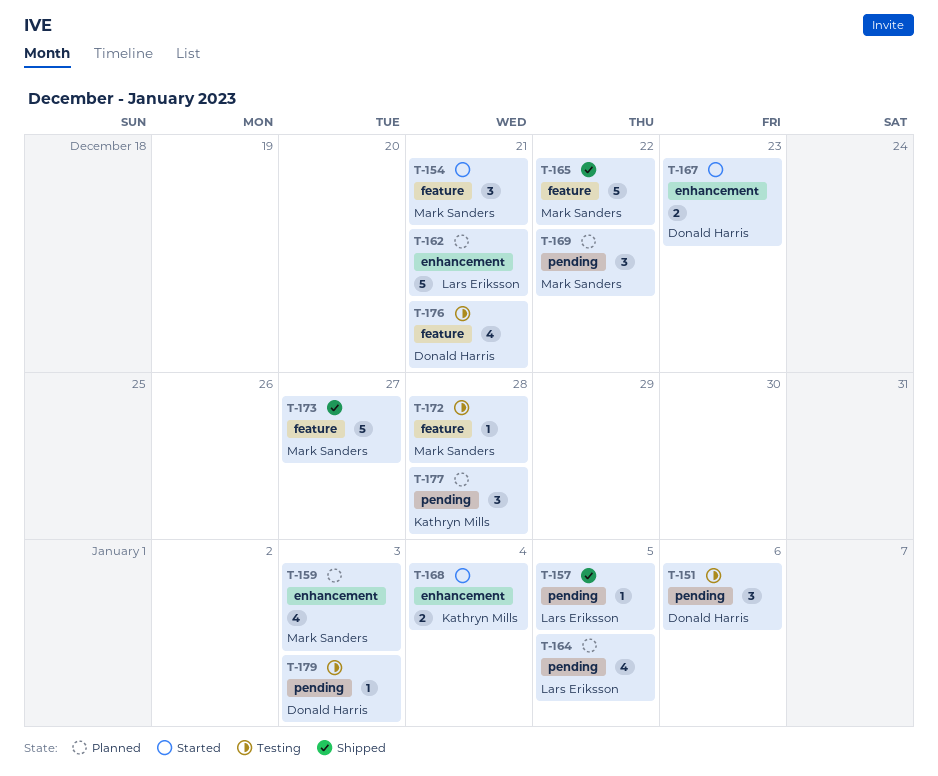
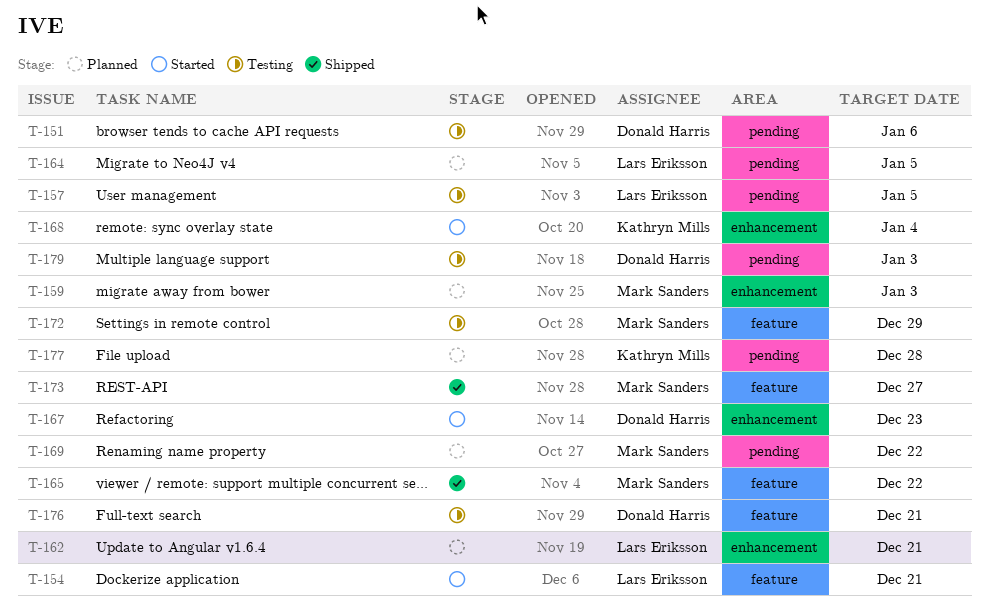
T-154, owner: Mark Sanders -> Lars Eriksson
T-157, status: Shipped -> Testing
T-172, due: Dec 28 -> Dec 29

